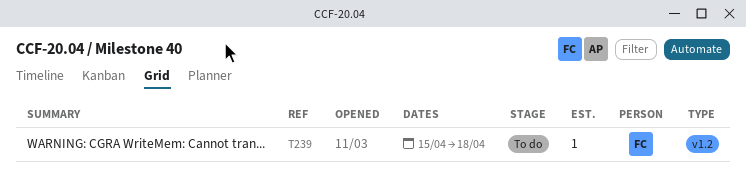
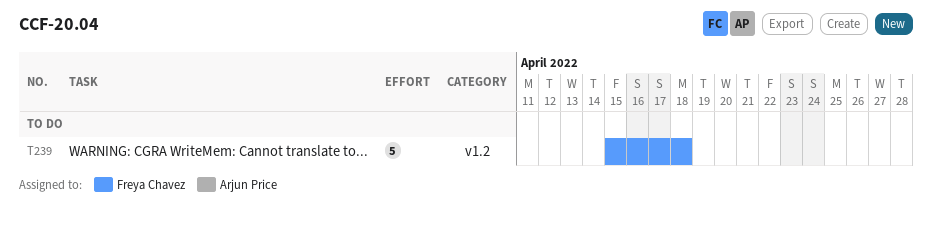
T239, estimate: 1 -> 5

